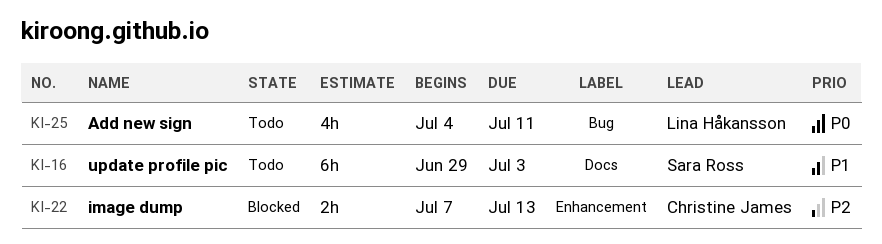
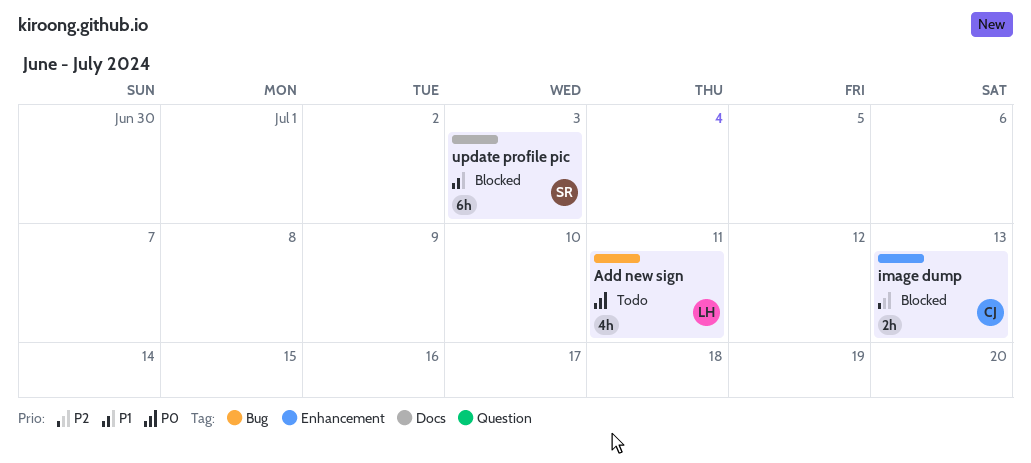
update profile pic, status: Todo -> Blocked

